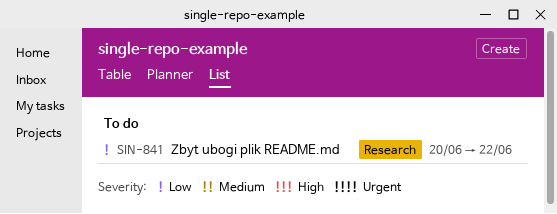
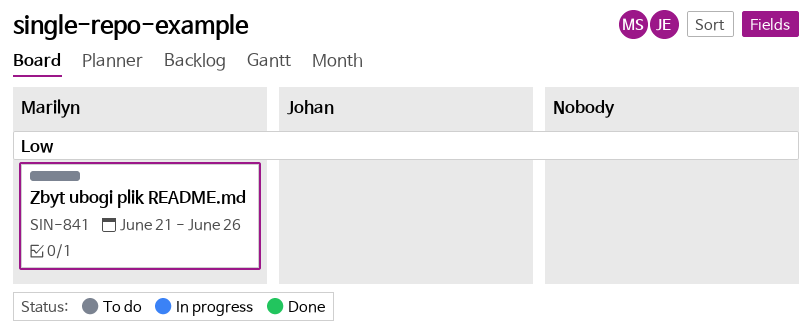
SIN-841, start: Jun 20 -> Jun 21
SIN-841, due: Jun 22 -> Jun 26

